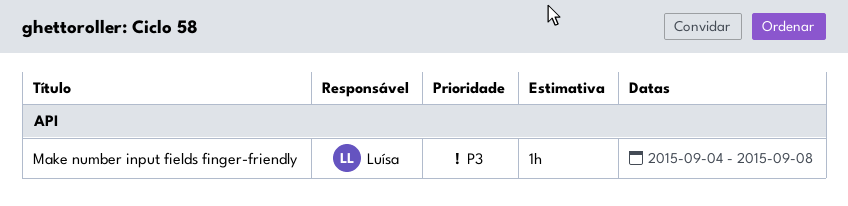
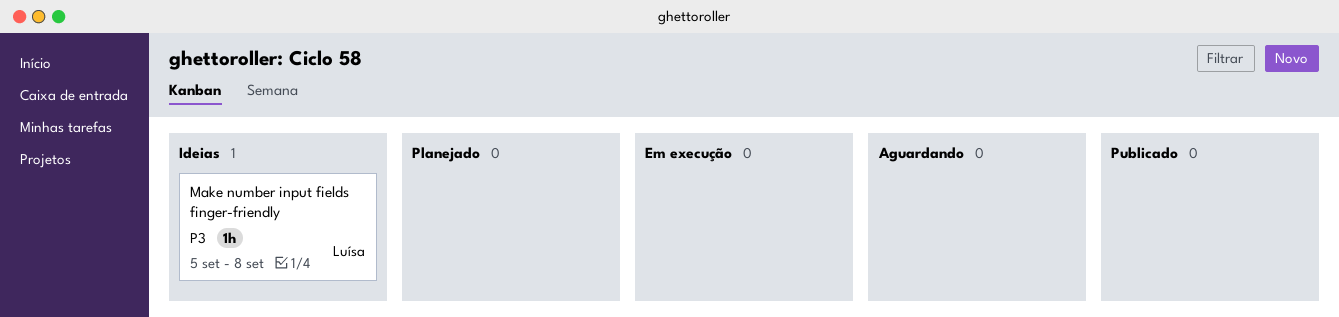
Make number input fields finger-friendly, start: Sep 4 -> Sep 5

